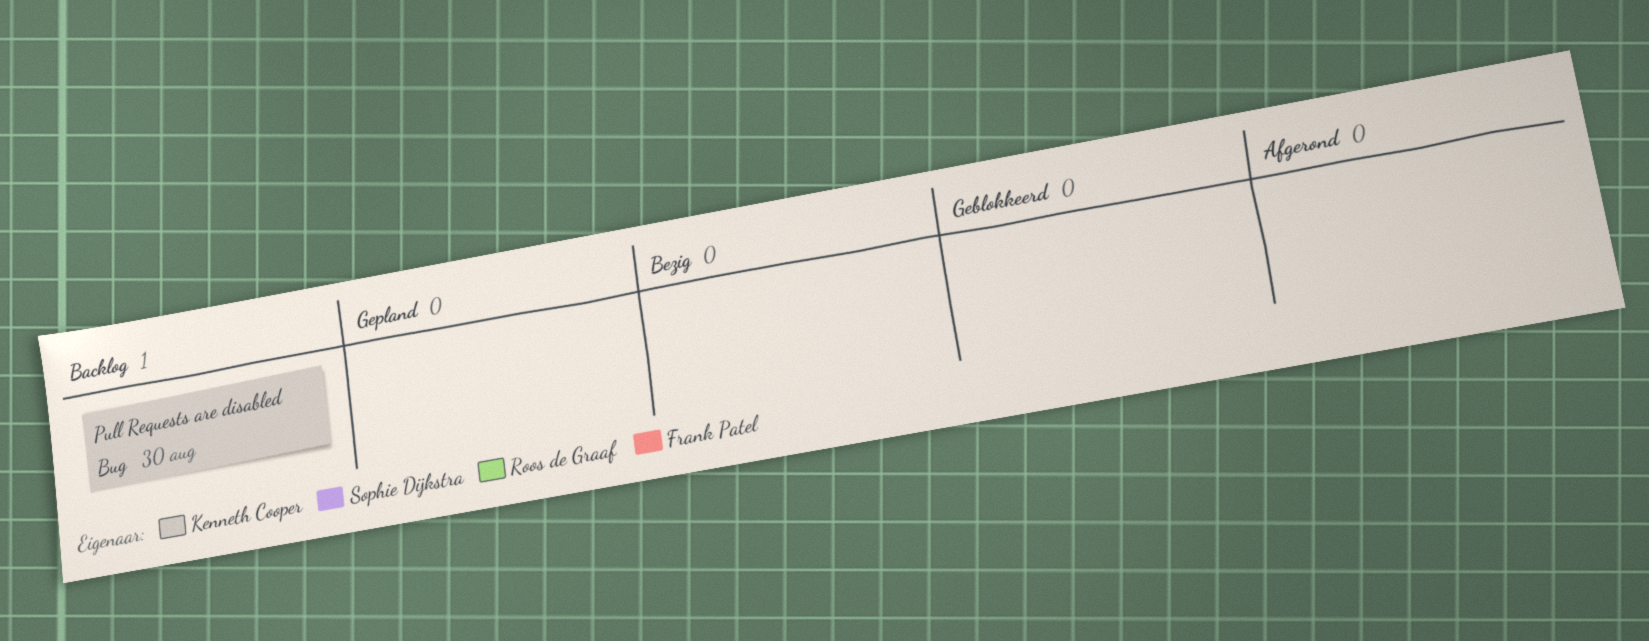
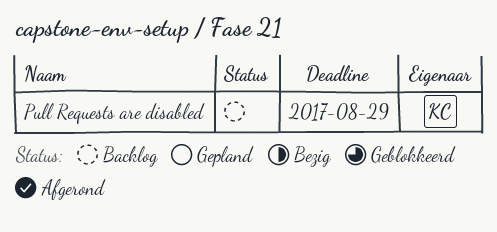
Pull Requests are disabled, due: Aug 30 -> Aug 29

